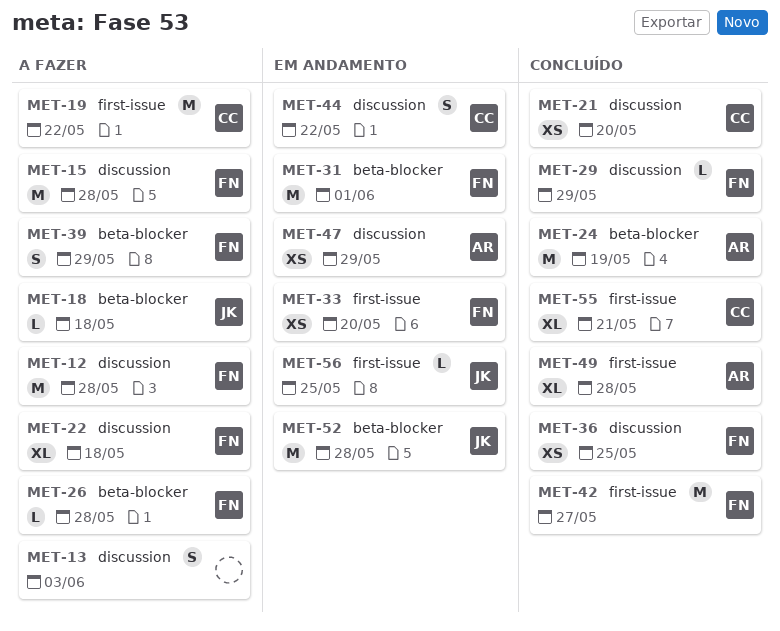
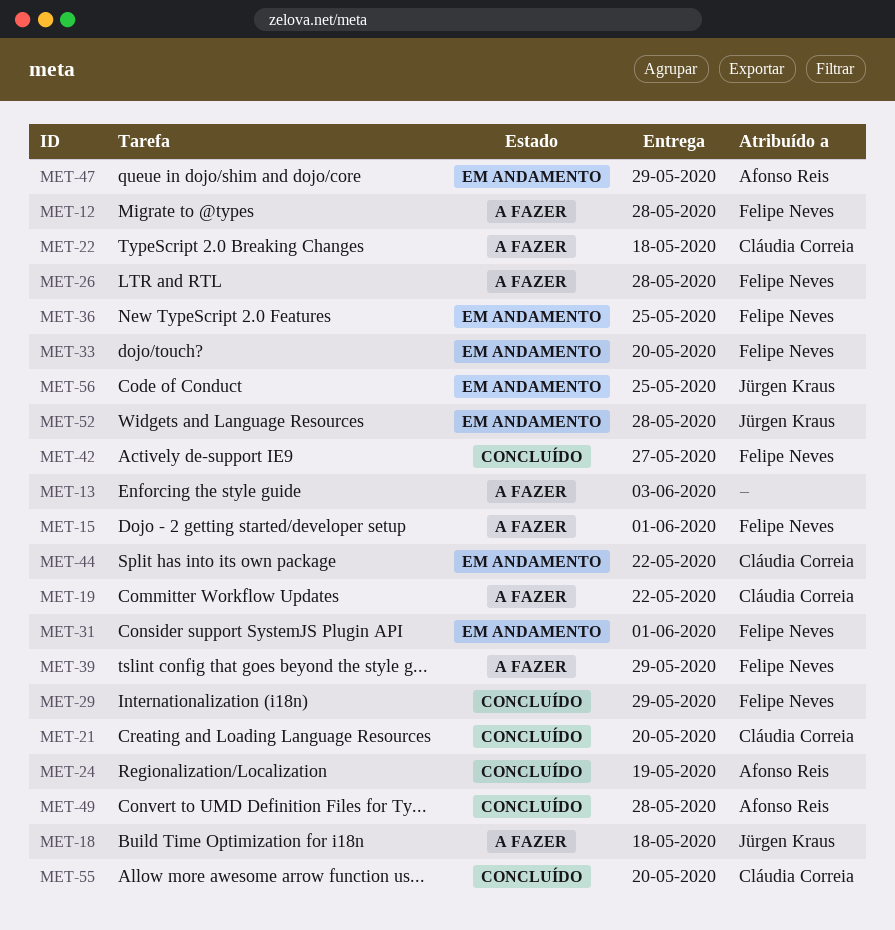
MET-15, due: May 28 -> Jun 1
MET-22, owner: Felipe Neves -> Cláudia Correia
MET-36, status: Concluído -> Em andamento
MET-55, due: May 21 -> May 20

